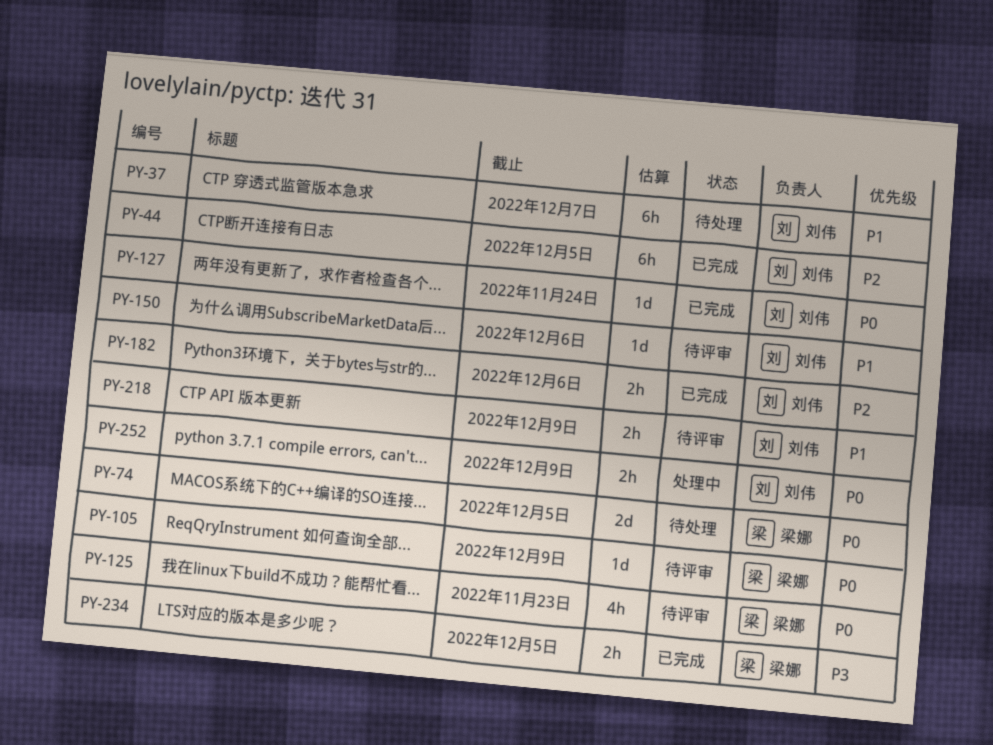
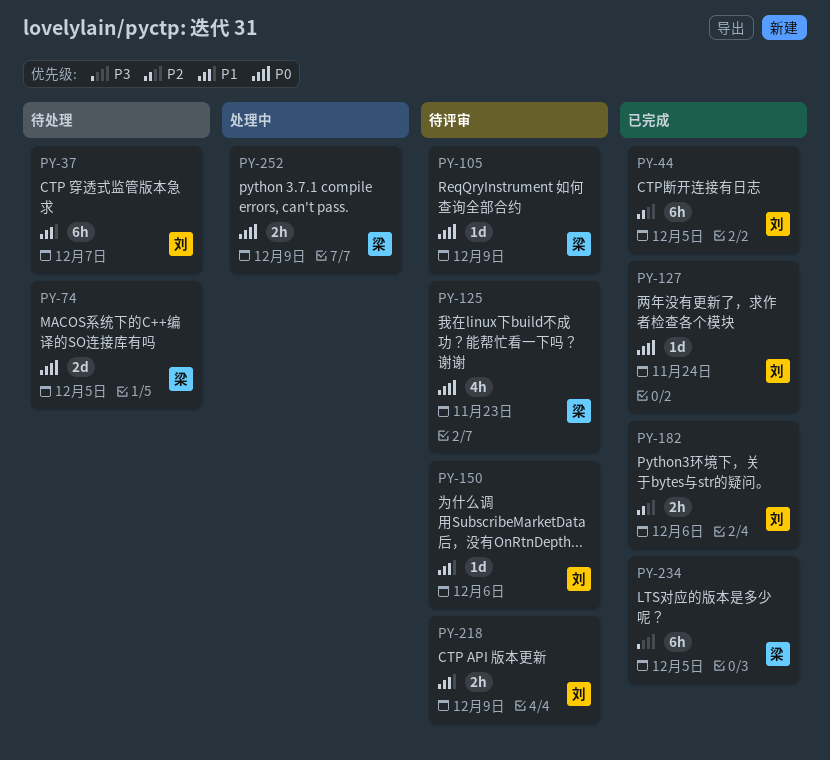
PY-234, estimate: 2h -> 6h
PY-252, owner: 刘伟 -> 梁娜

